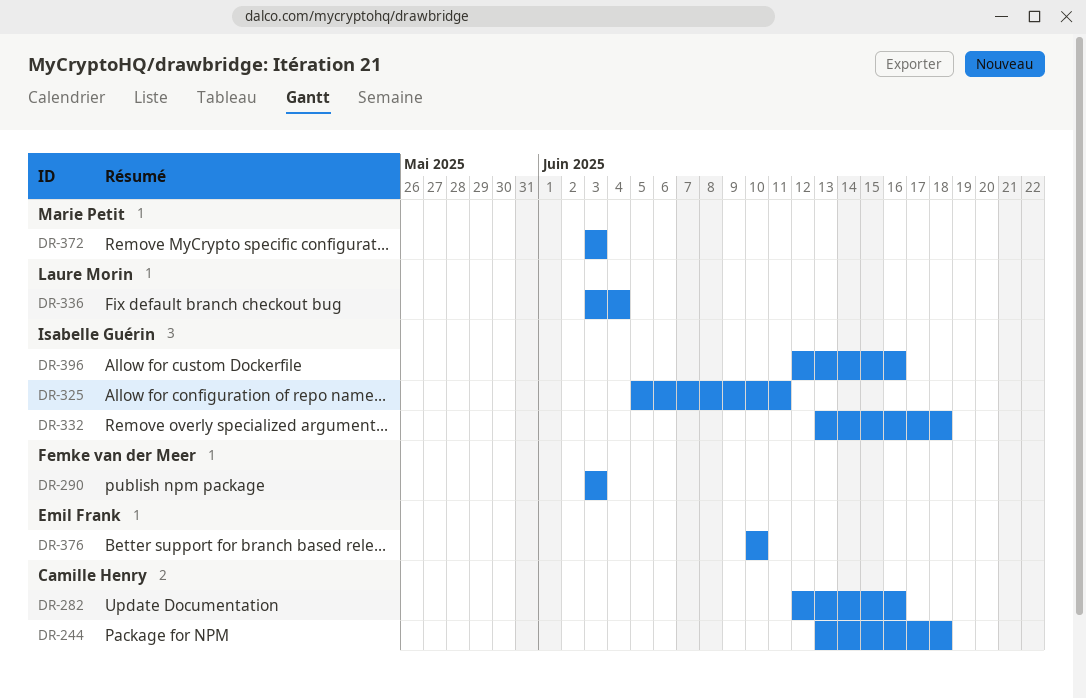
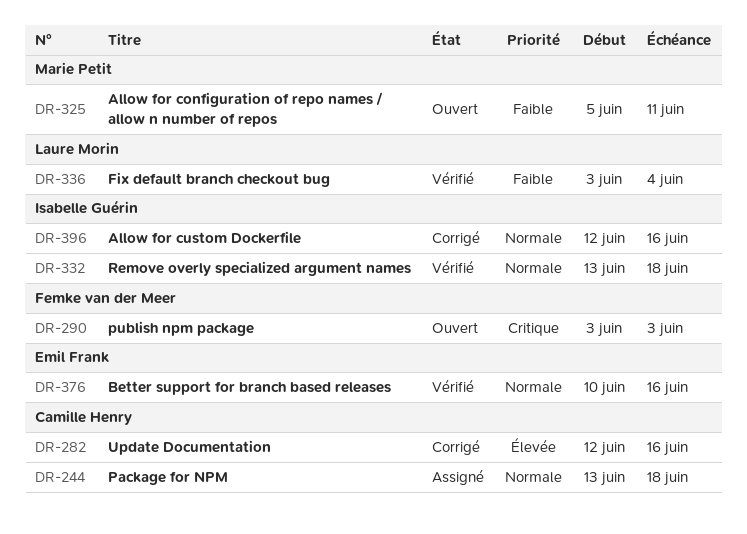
DR-325, owner: Isabelle Guérin -> Marie Petit
DR-372: present -> none
DR-376, due: Jun 10 -> Jun 16

